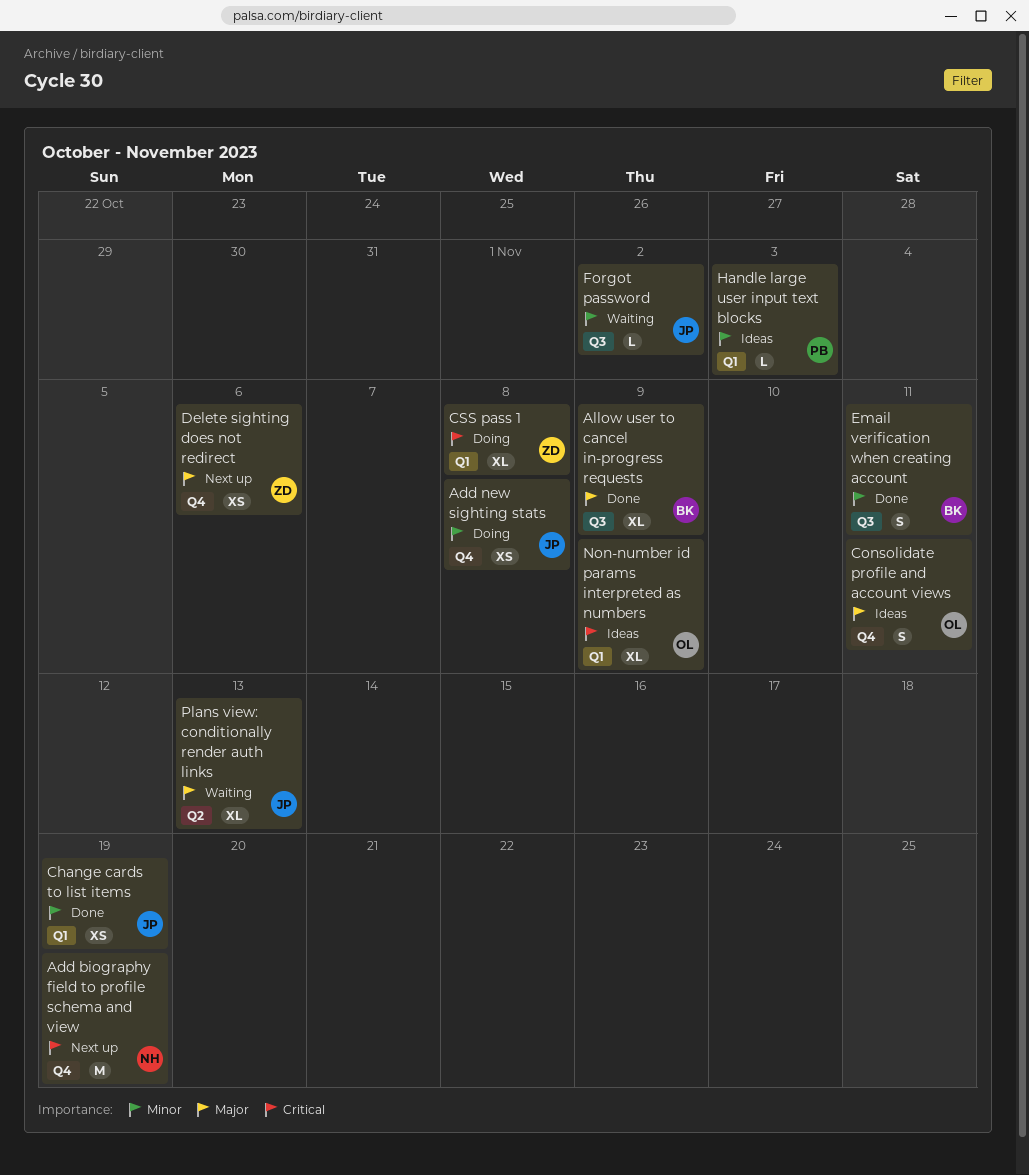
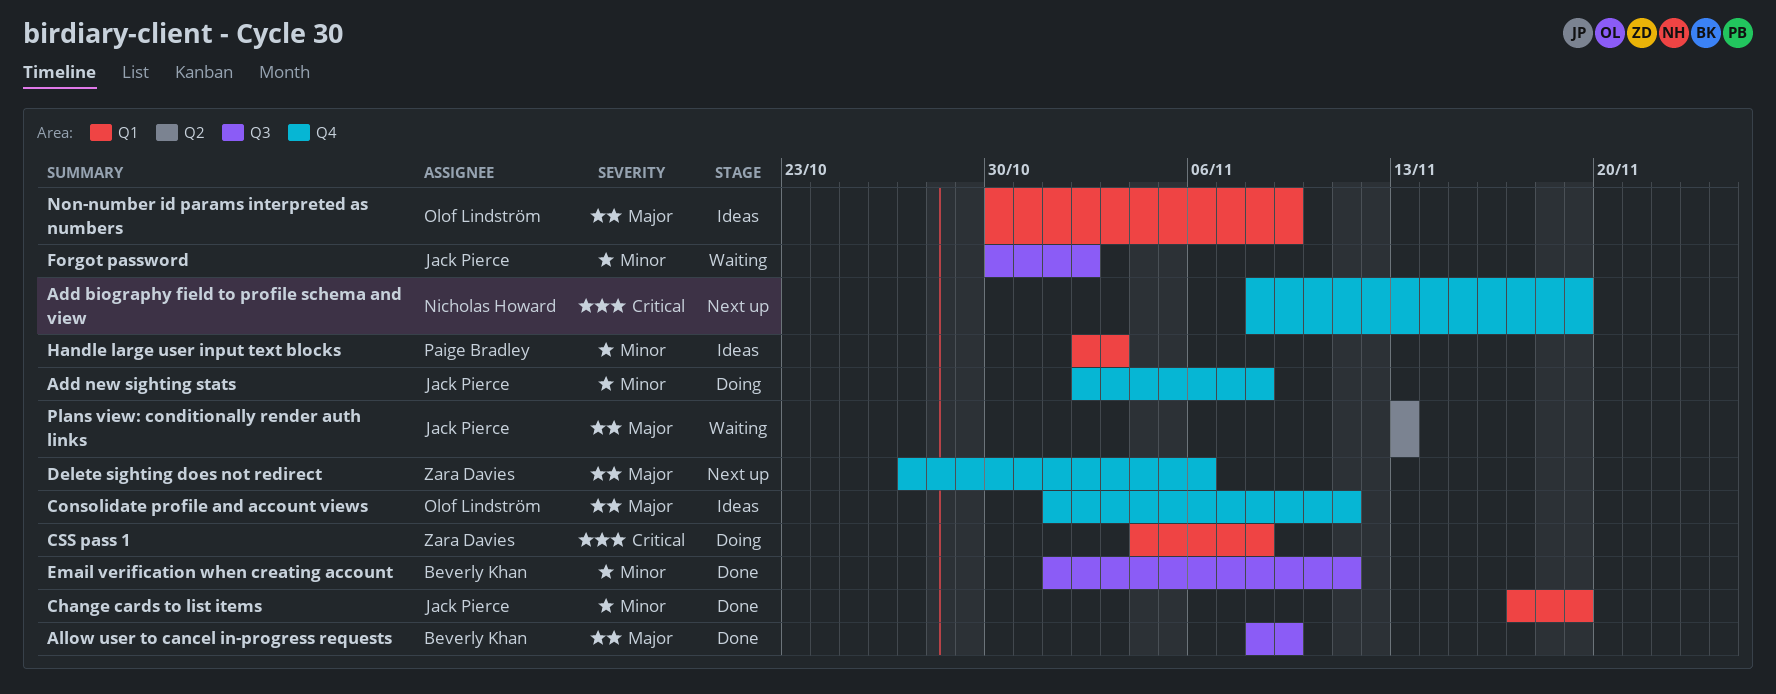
Non-number id params interpreted as numbers, priority: Critical -> Major

